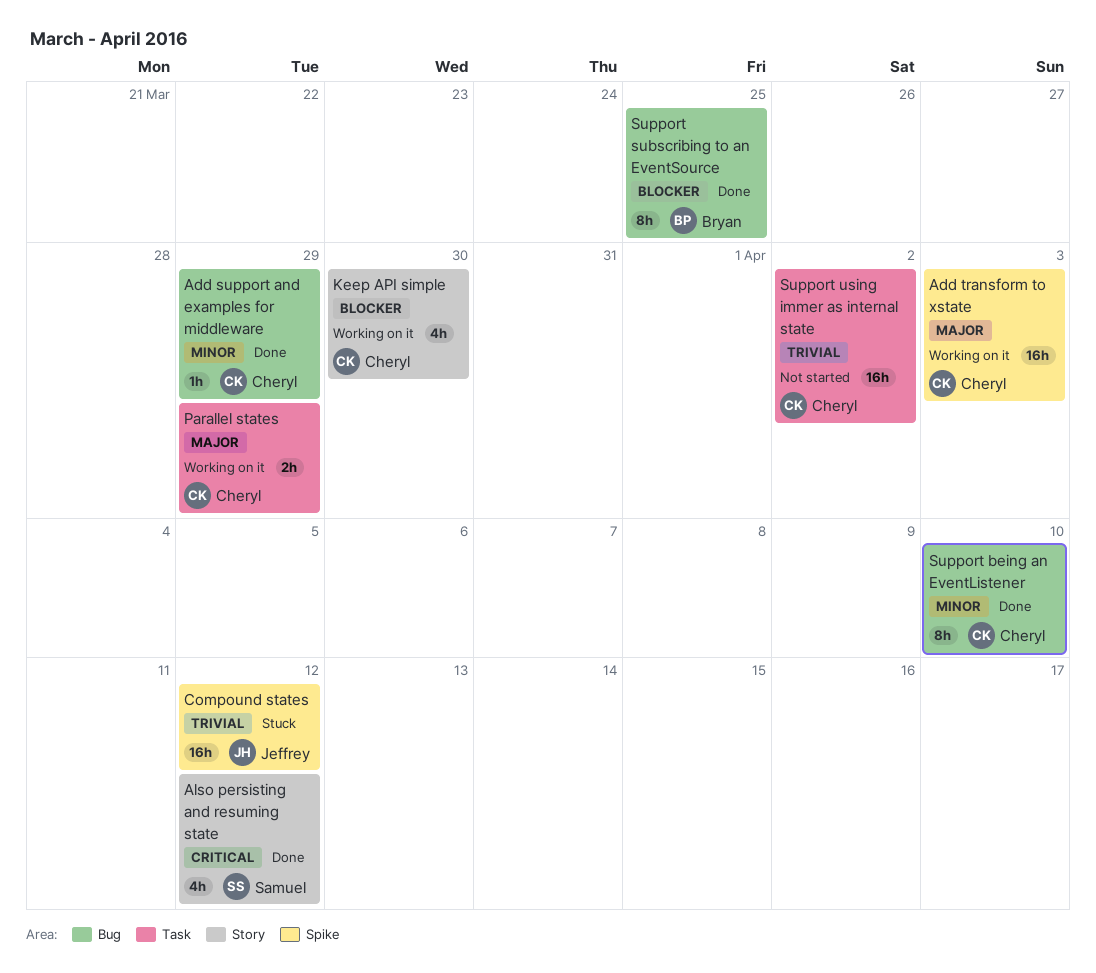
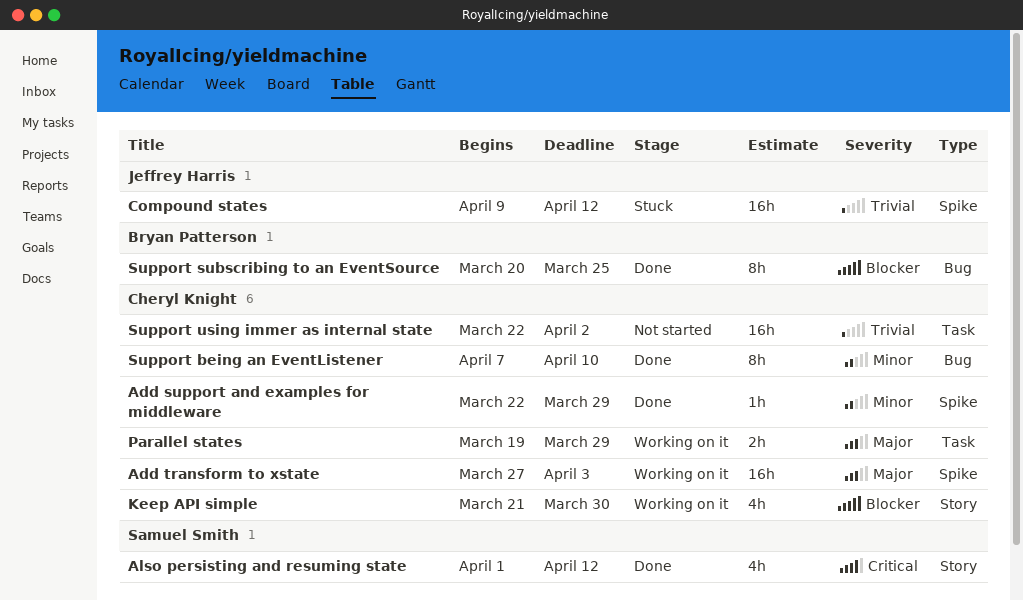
Add support and examples for middleware, label: Bug -> Spike

